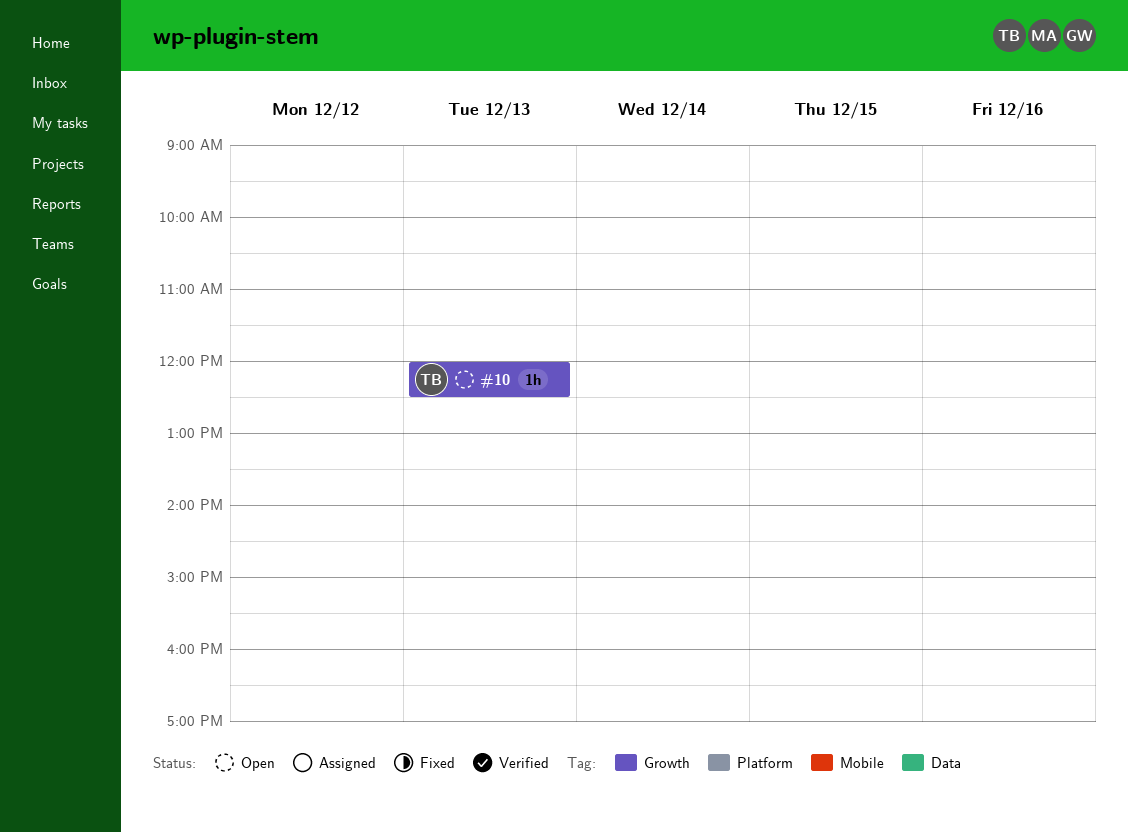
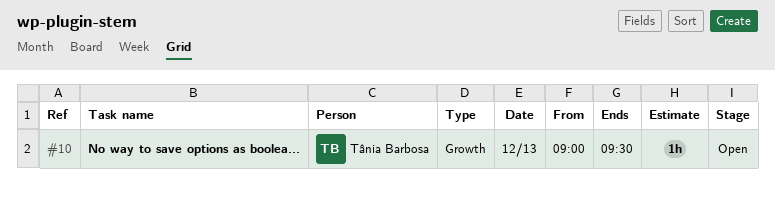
#10, begins: 12:00 -> 09:00
#10, ends: 12:30 -> 09:30

